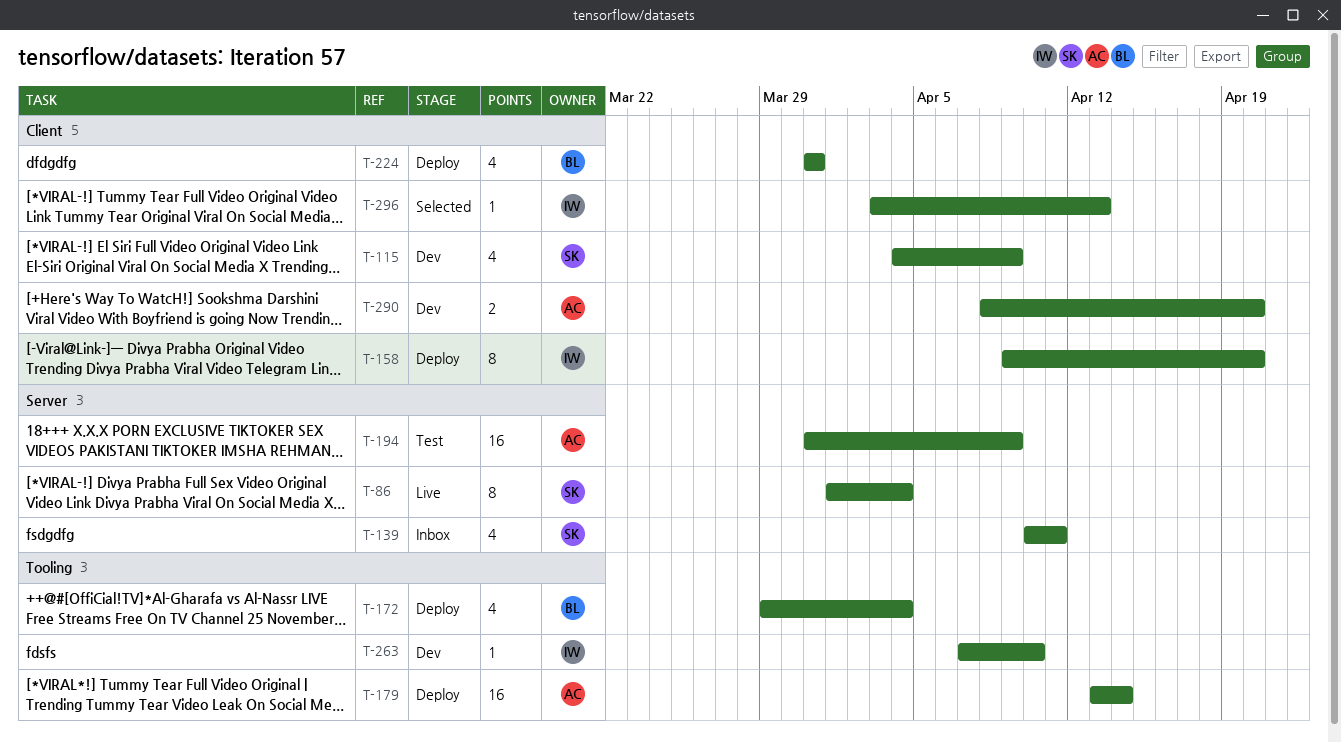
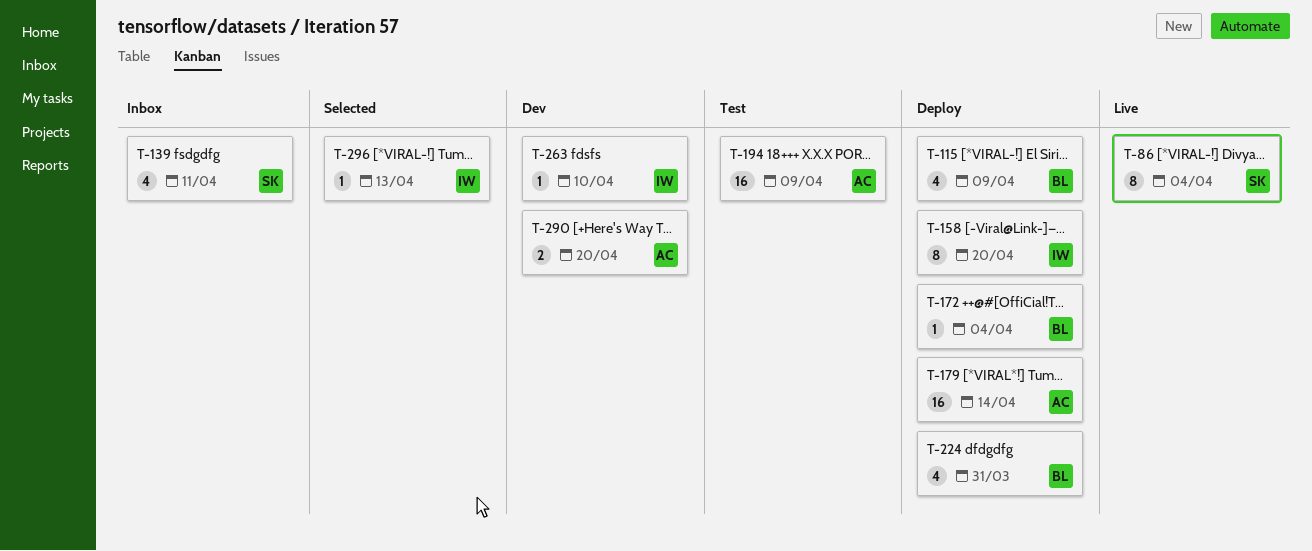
T-115, status: Dev -> Deploy
T-115, owner: SK -> BL
T-172, estimate: 4 -> 1

